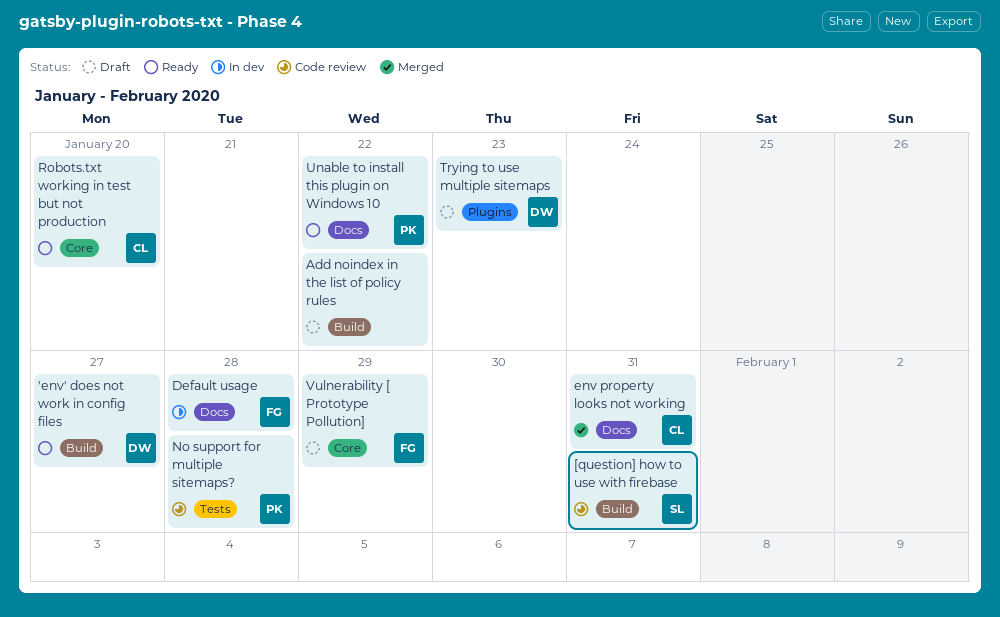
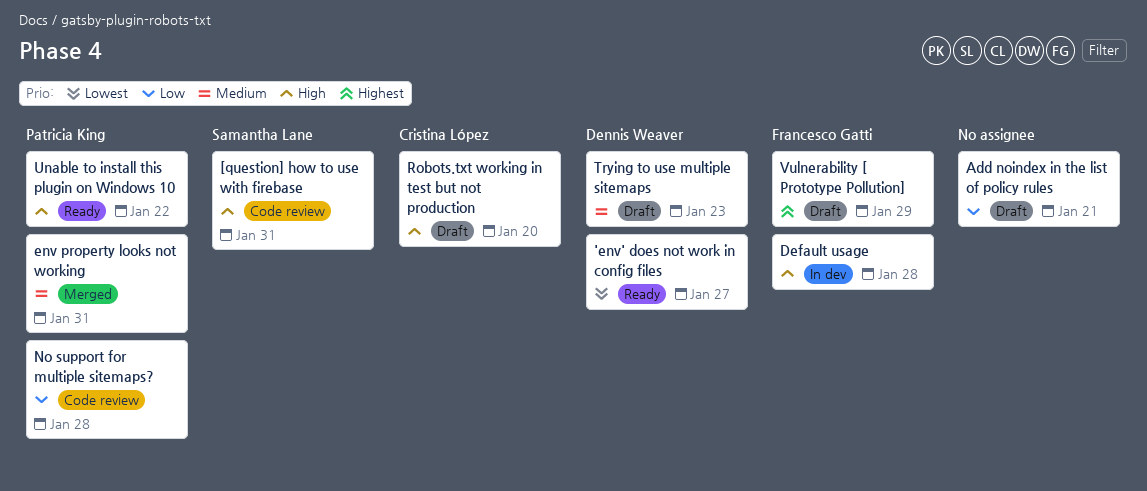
Add noindex in the list of policy rules, due: Jan 22 -> Jan 21
env property looks not working, owner: Cristina López -> Patricia King
Robots.txt working in test but not production, status: Ready -> Draft

